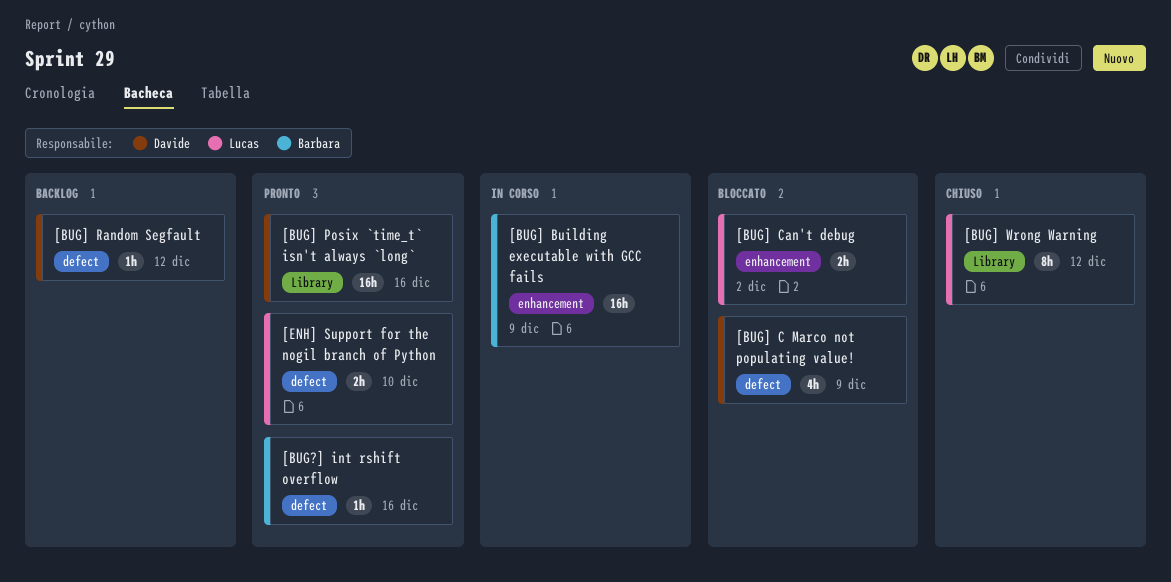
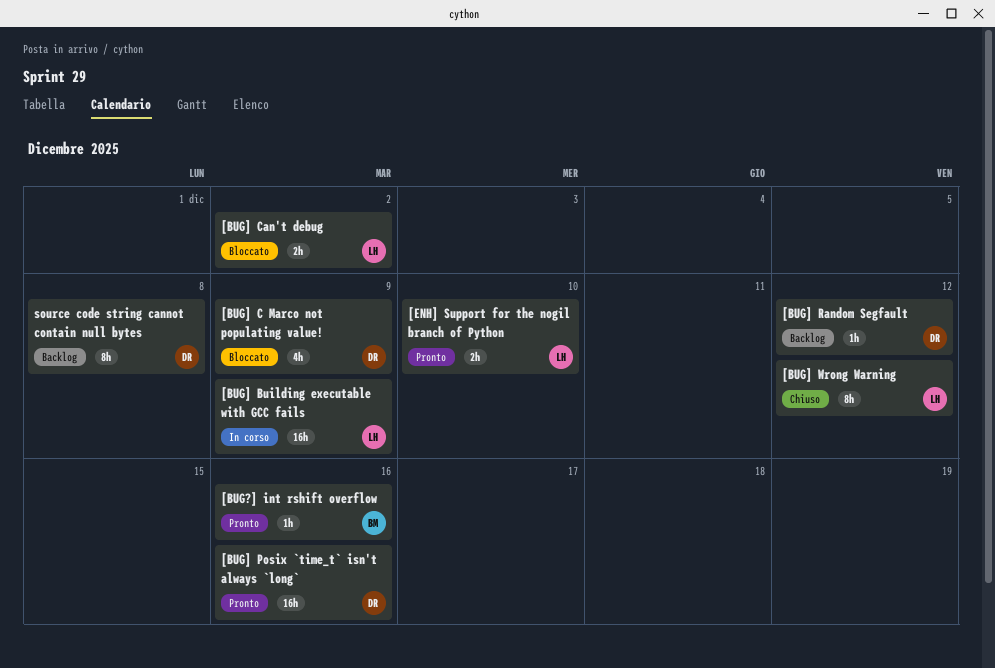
[BUG] Building executable with GCC fails, owner: Barbara -> Lucas
source code string cannot contain null bytes: none -> present

